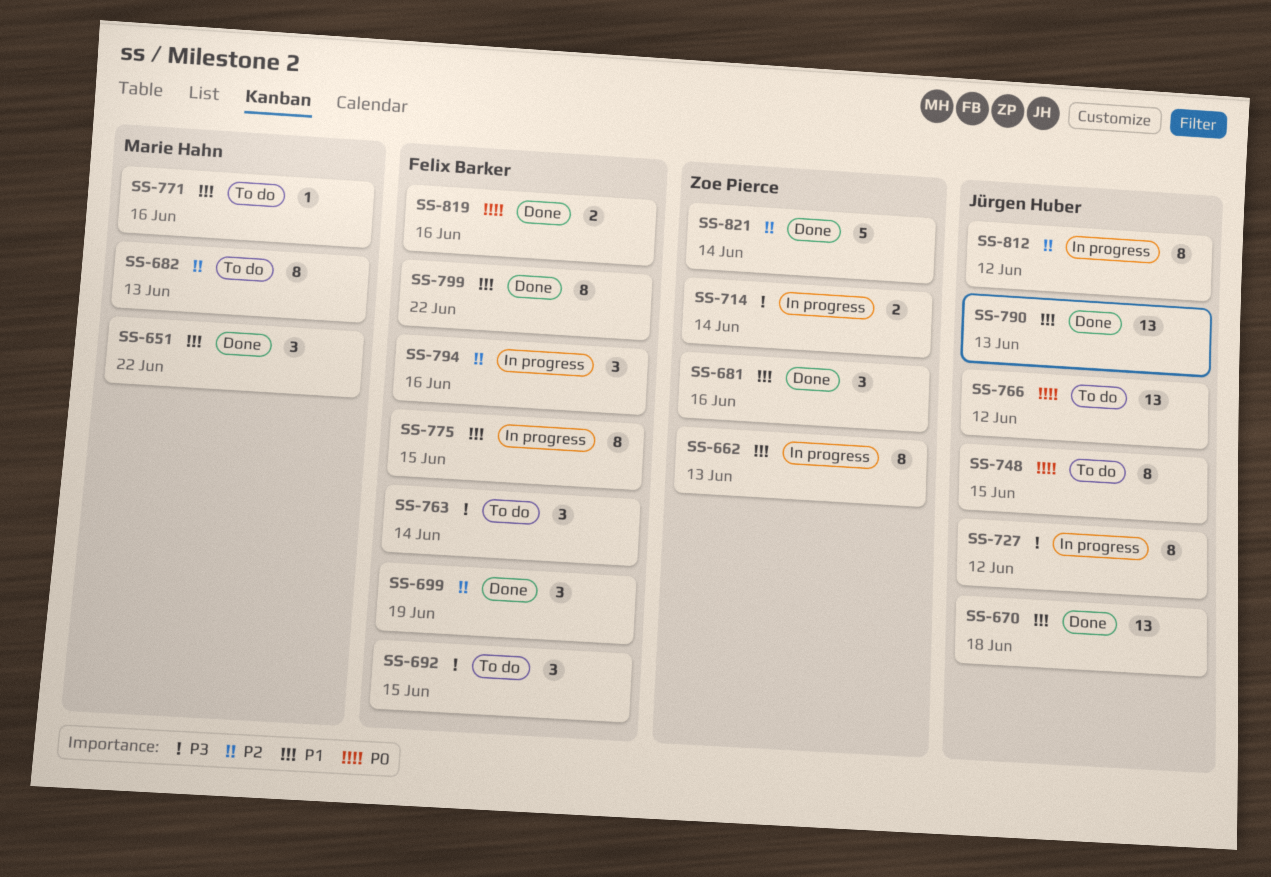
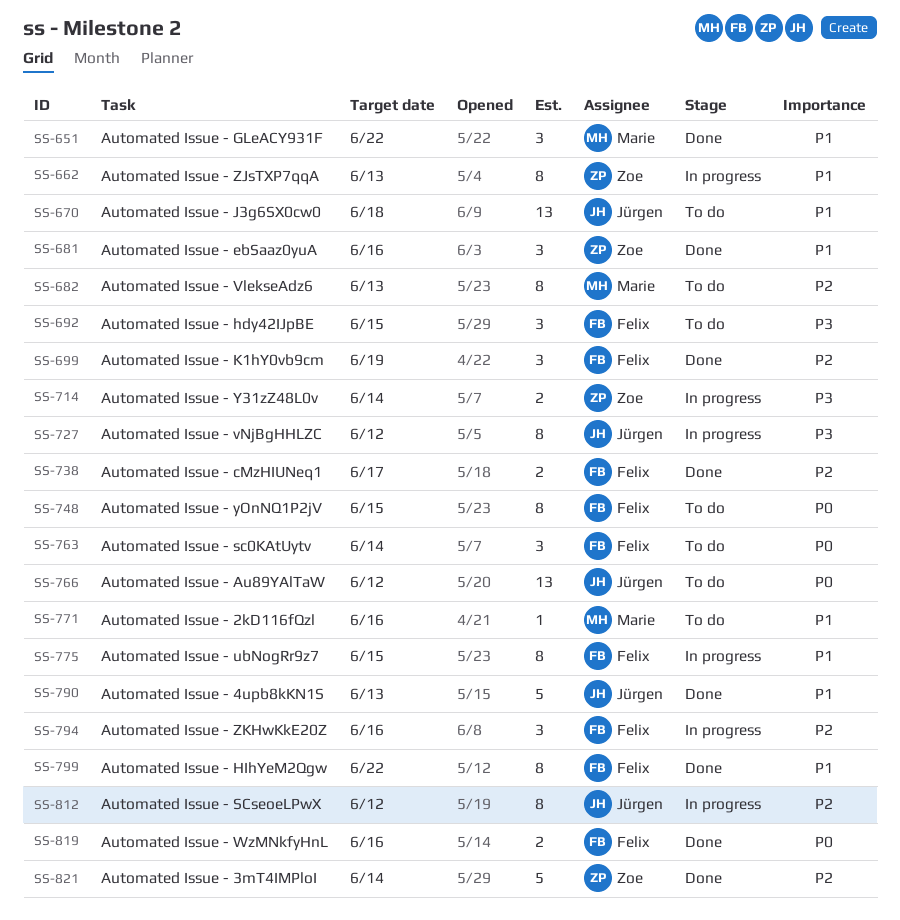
SS-670, status: Done -> To do
SS-738: none -> present
SS-748, owner: Jürgen Huber -> Felix Barker
SS-763, priority: P3 -> P0
SS-790, estimate: 13 -> 5

